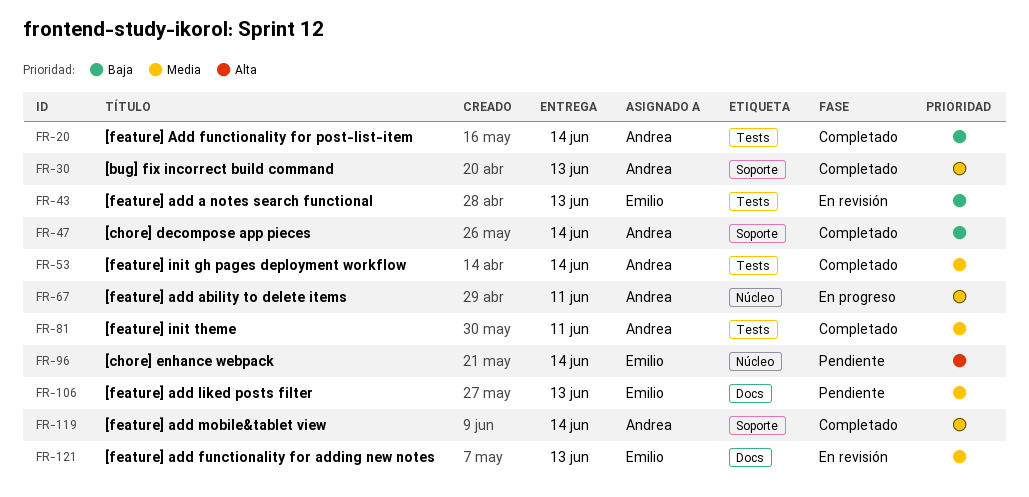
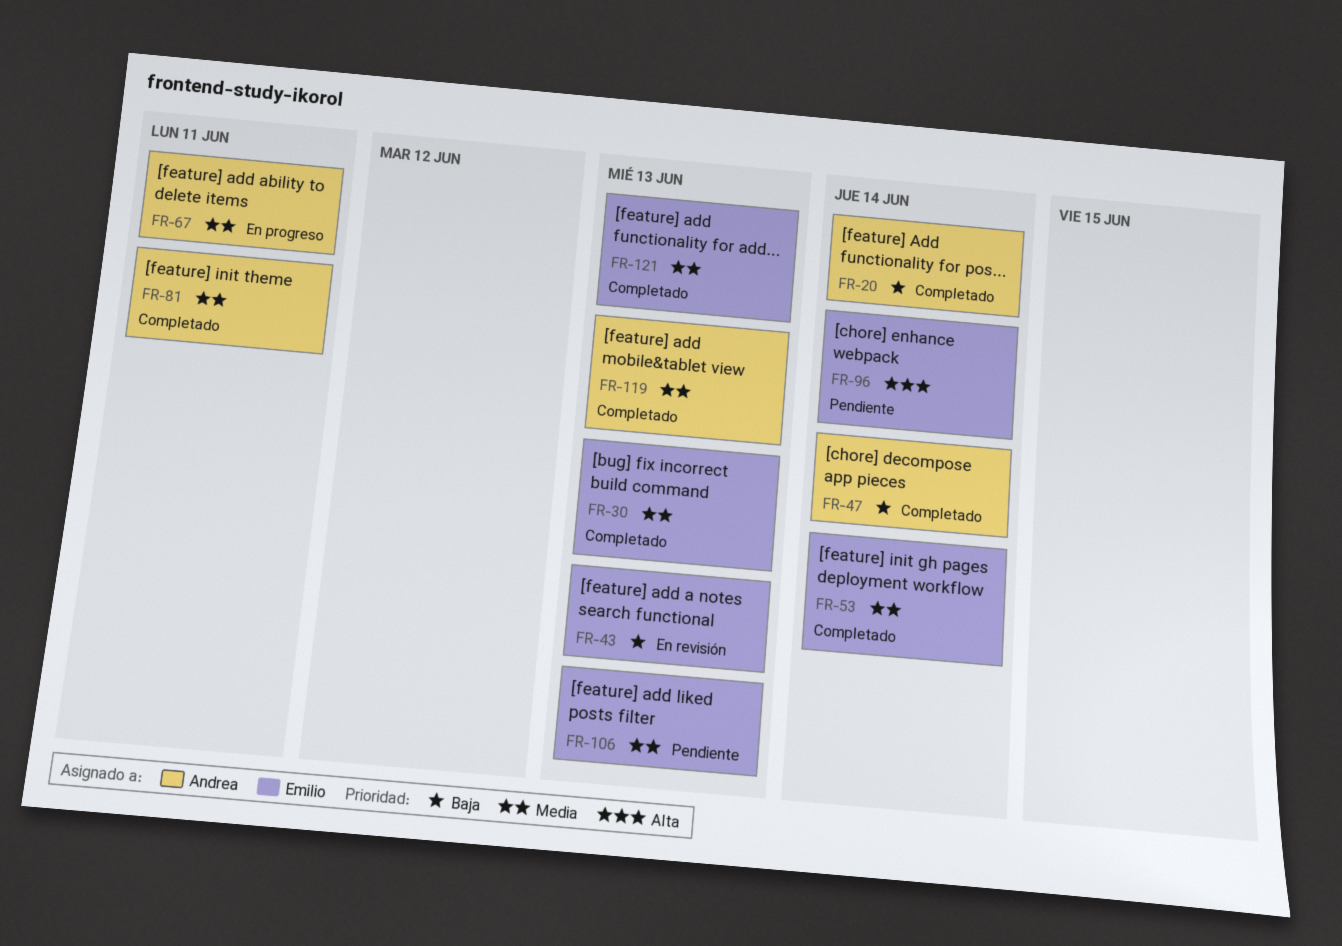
FR-30, owner: Andrea -> Emilio
FR-53, owner: Andrea -> Emilio
FR-119, due: Jun 14 -> Jun 13
FR-121, status: En revisión -> Completado

